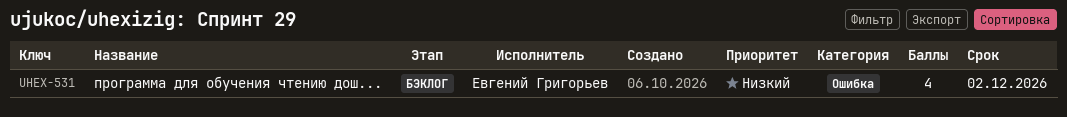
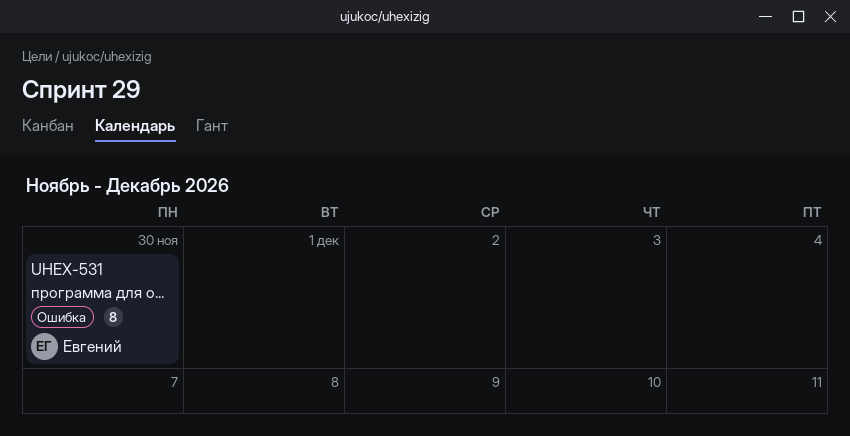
UHEX-531, estimate: 4 -> 8
UHEX-531, due: Dec 2 -> Nov 30

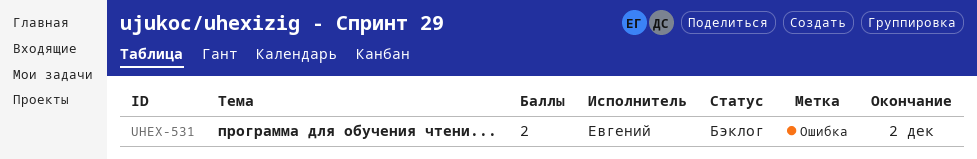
UHEX-531, estimate: 8 -> 2
UHEX-531, due: Nov 30 -> Dec 2

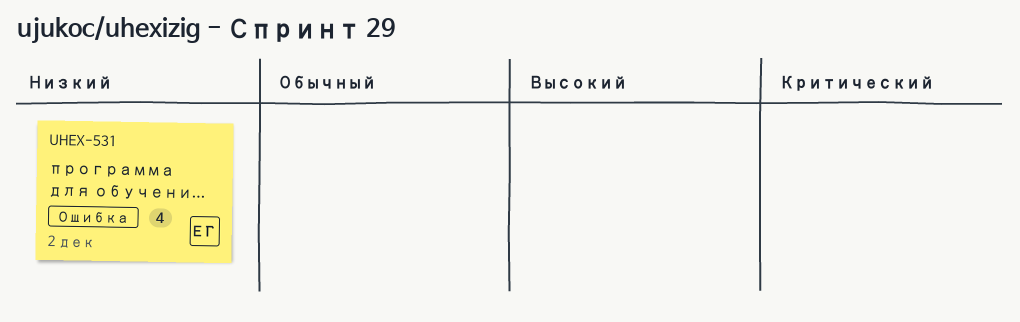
UHEX-531, estimate: 2 -> 4

